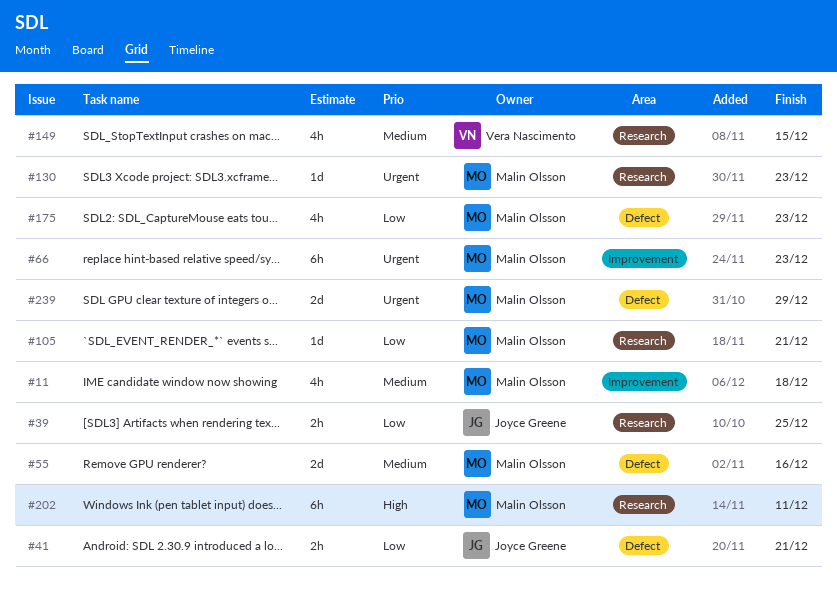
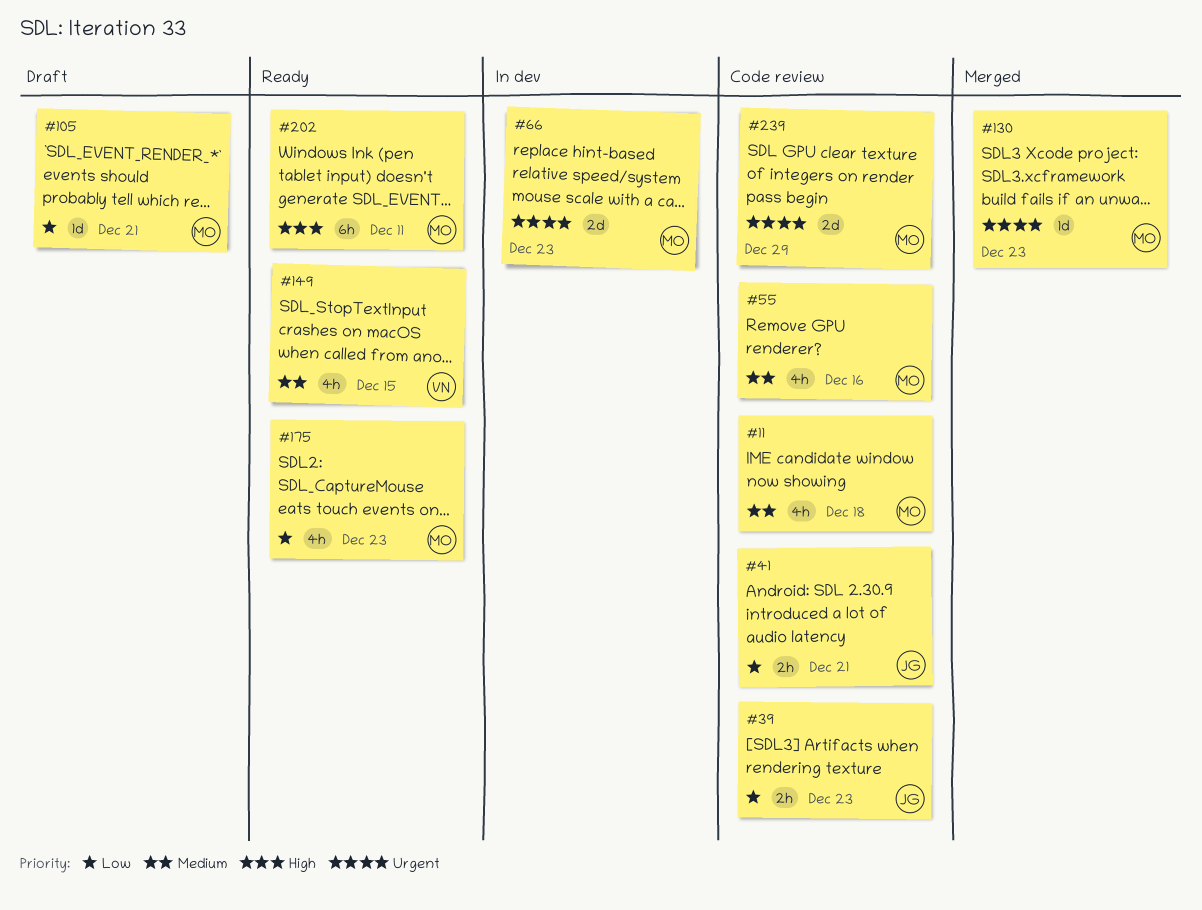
#39, due: Dec 25 -> Dec 23
#55, estimate: 2d -> 4h
#66, estimate: 6h -> 2d

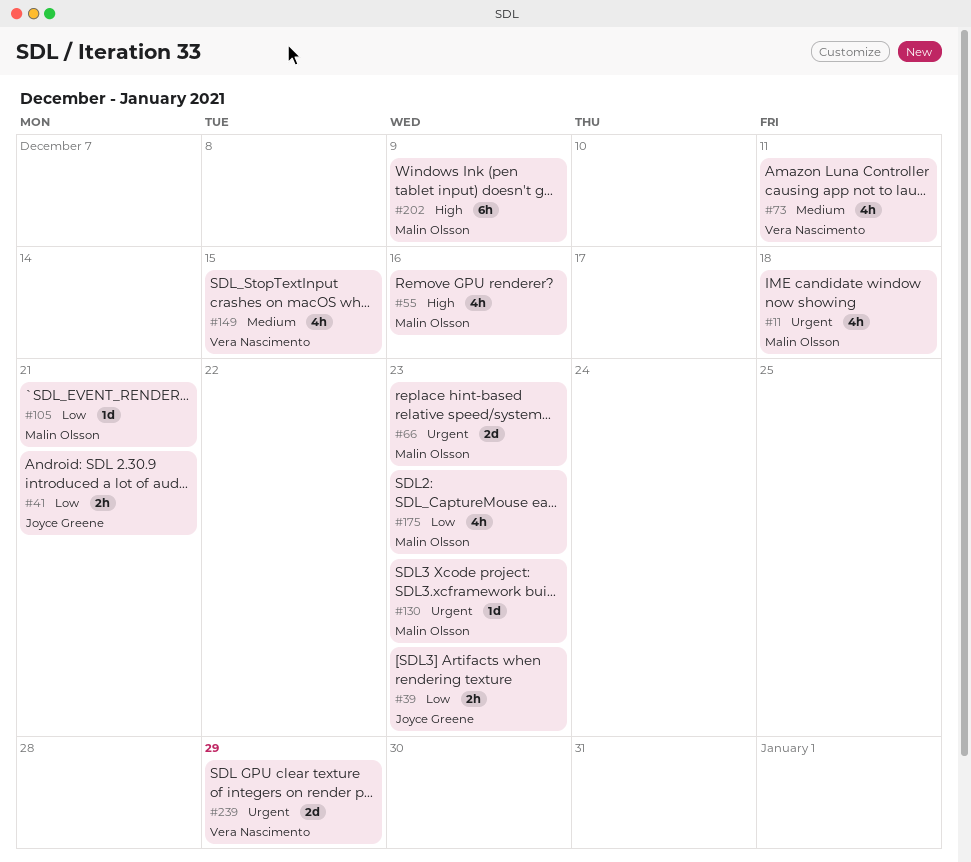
#11, priority: Medium -> Urgent
#55, priority: Medium -> High
#73: none -> present
#202, due: Dec 11 -> Dec 9
#239, owner: Malin Olsson -> Vera Nascimento

